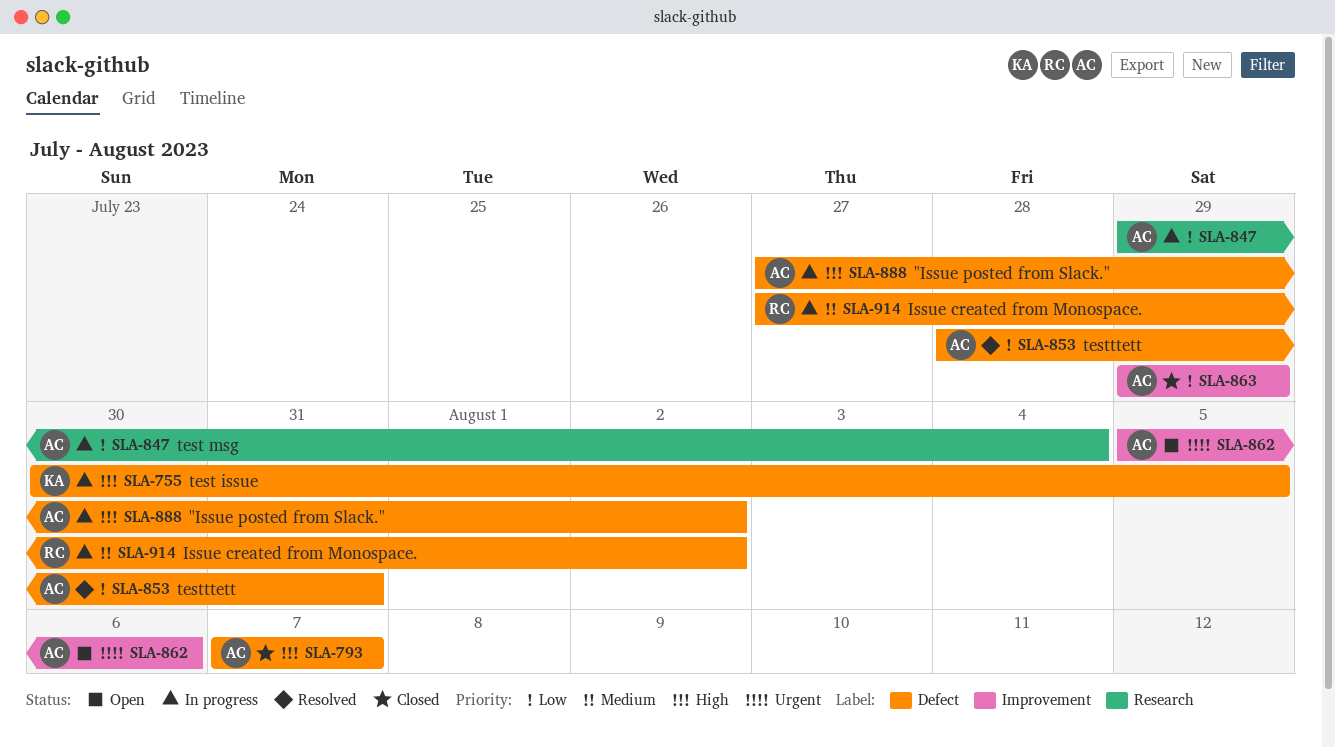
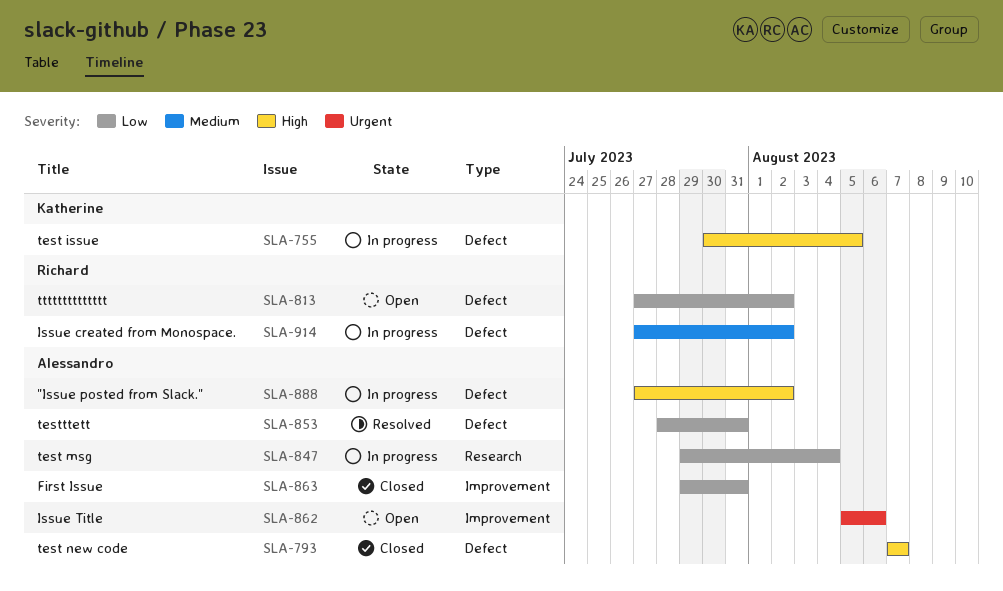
SLA-813: none -> present
SLA-863, due: Jul 29 -> Jul 31

